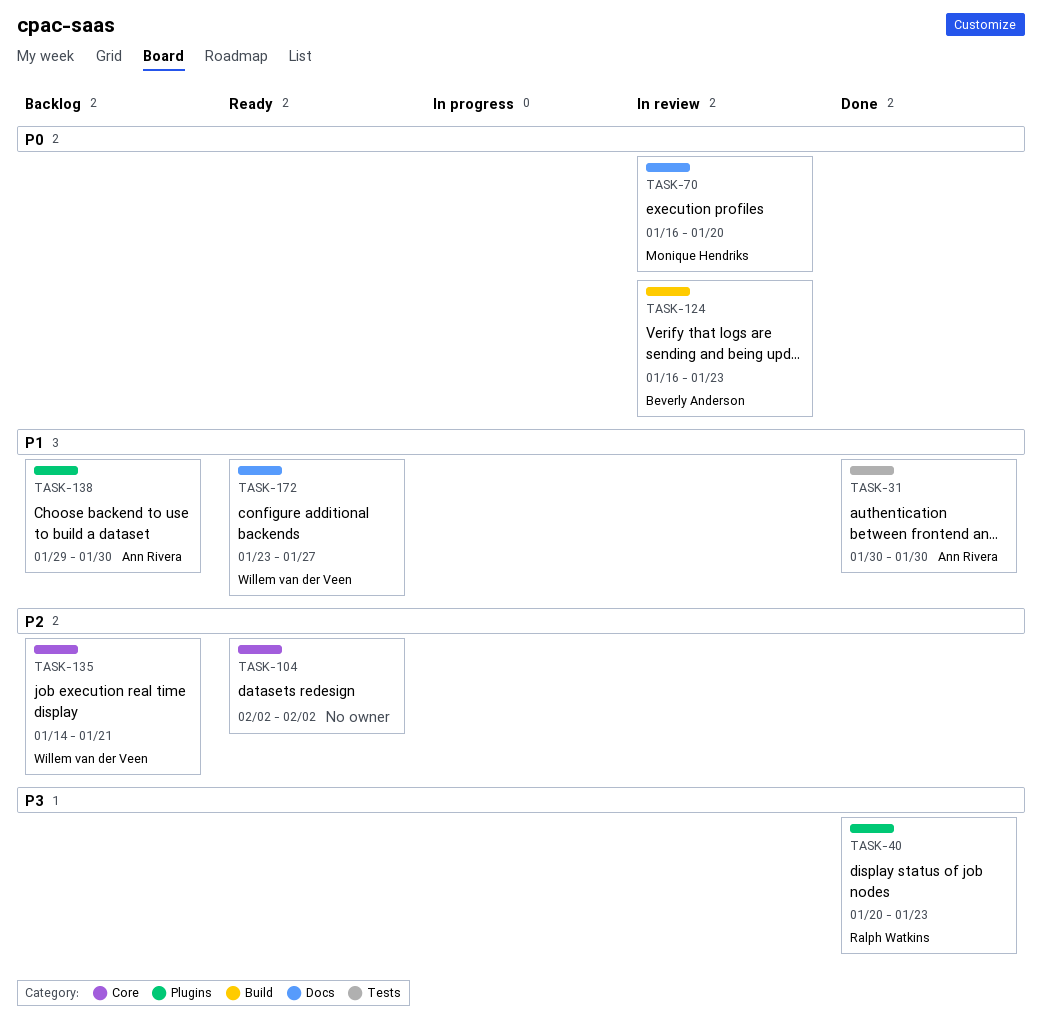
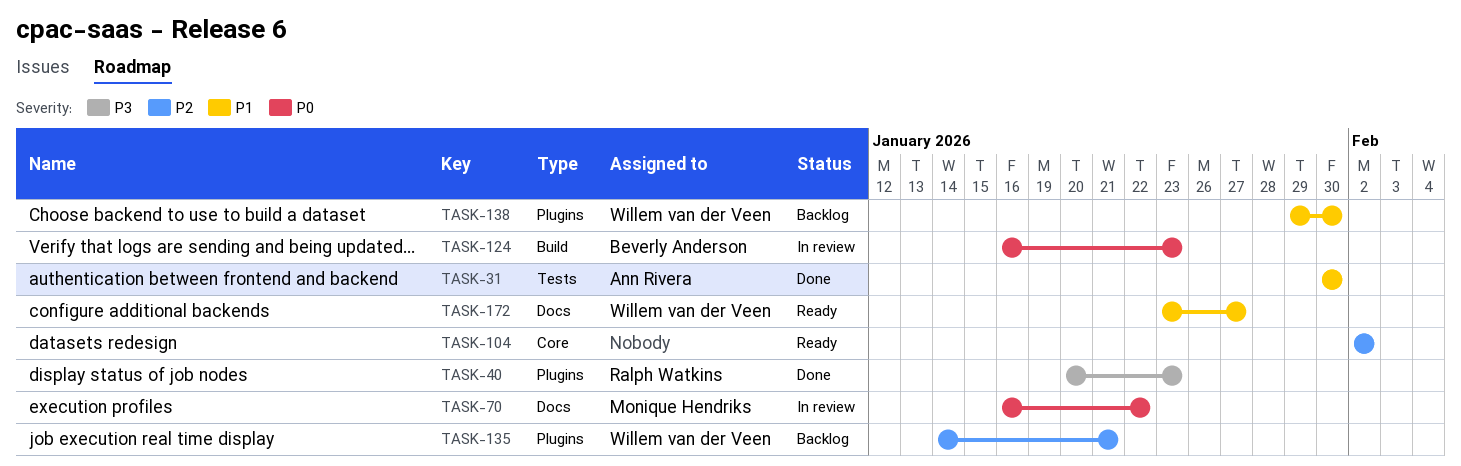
TASK-70, due: Jan 20 -> Jan 22
TASK-135, label: Core -> Plugins
TASK-138, owner: Ann Rivera -> Willem van der Veen

